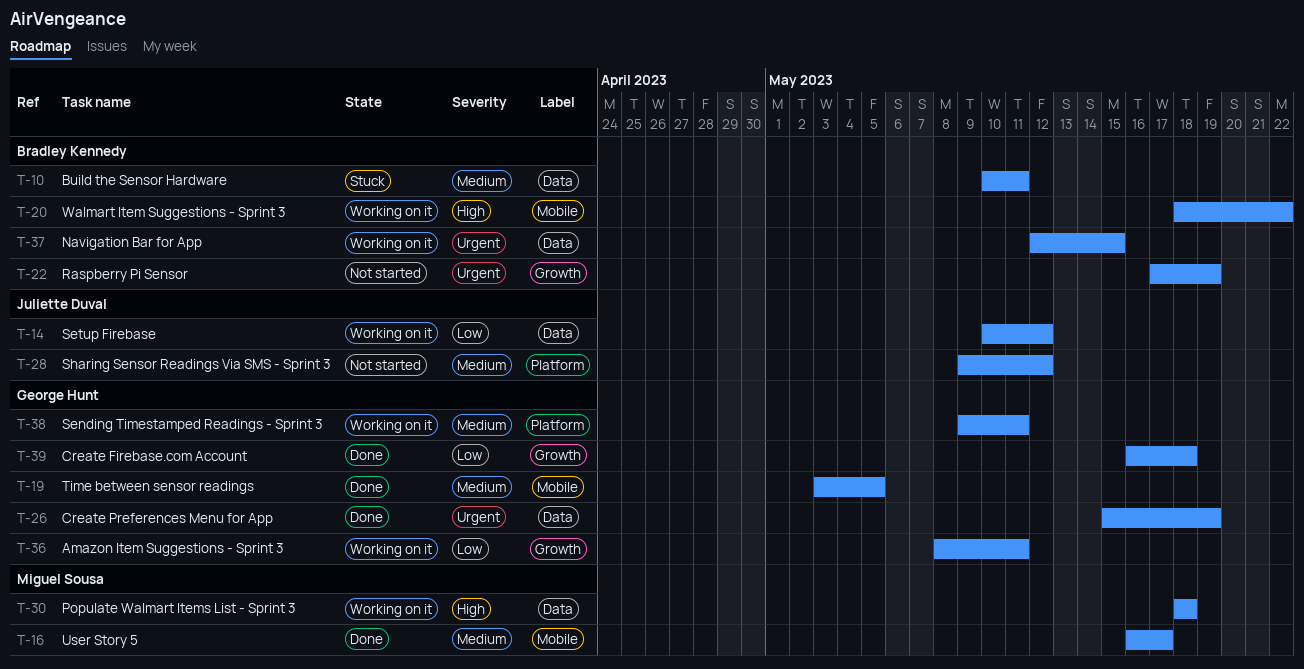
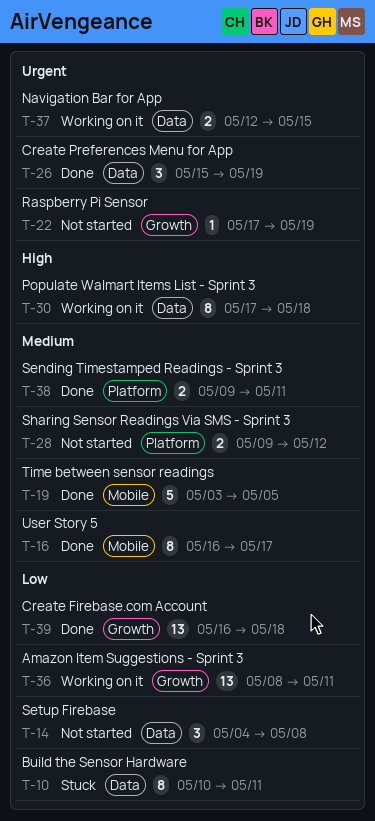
T-10, priority: Medium -> Low
T-14, status: Working on it -> Not started
T-14, start: May 10 -> May 4
T-14, due: May 12 -> May 8
T-20: present -> none
T-30, start: May 18 -> May 17
T-38, status: Working on it -> Done

